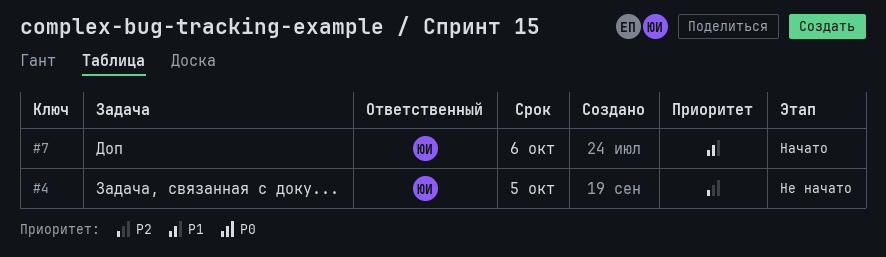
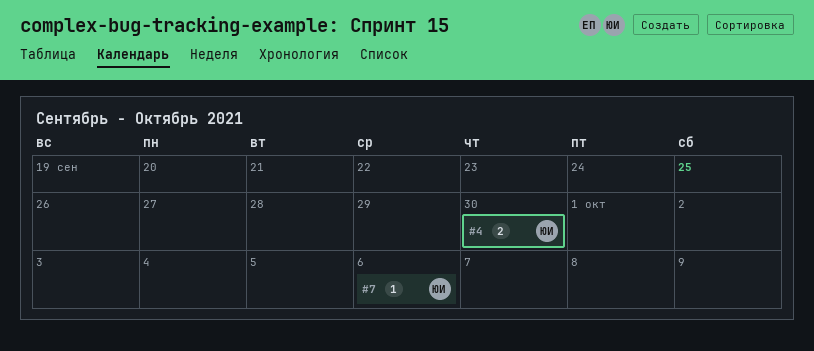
#4, due: Oct 5 -> Sep 30

